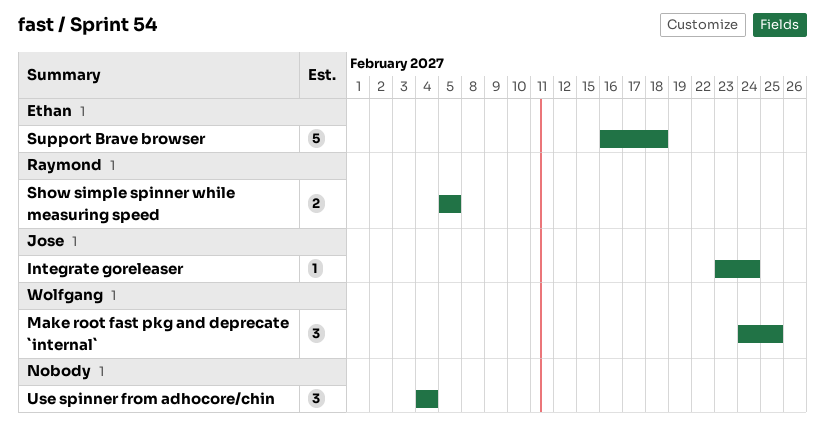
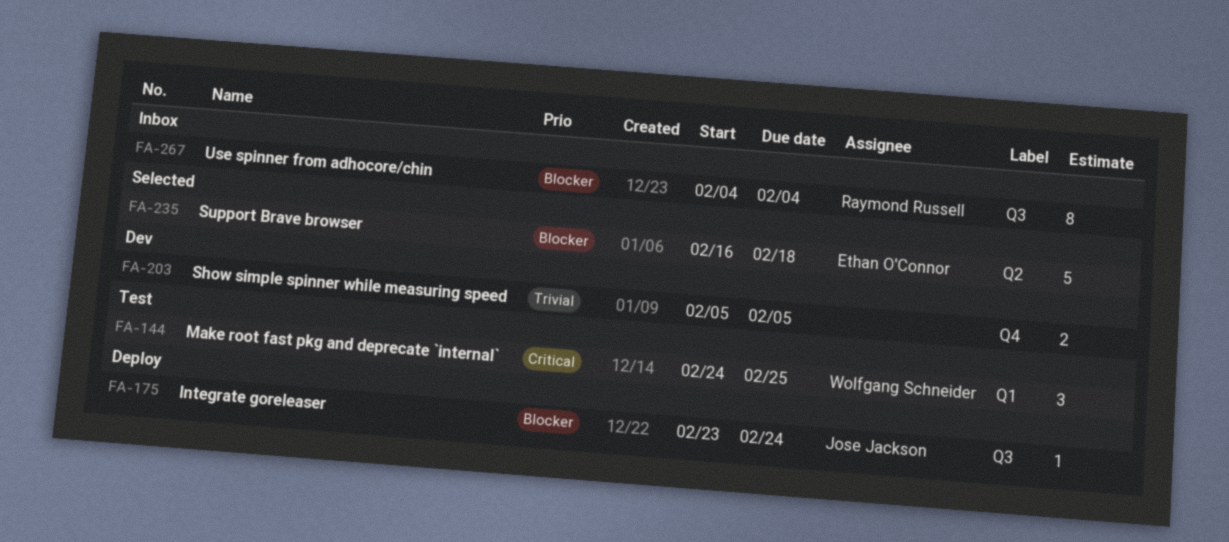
Show simple spinner while measuring speed, owner: Raymond Russell -> none
Use spinner from adhocore/chin, owner: none -> Raymond Russell
Use spinner from adhocore/chin, estimate: 3 -> 8

